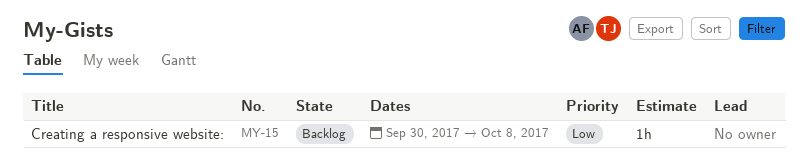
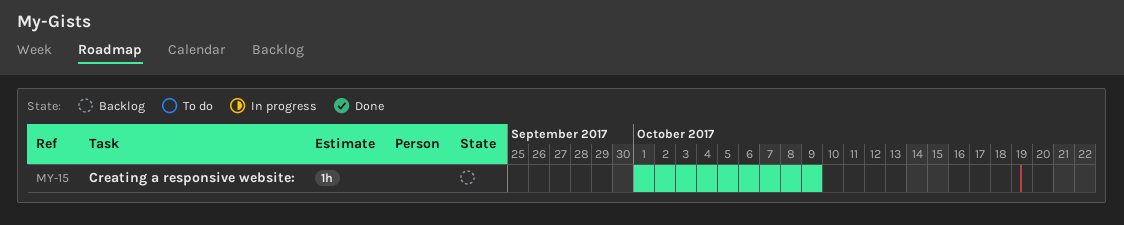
MY-15, start: Sep 30 -> Oct 1
MY-15, due: Oct 8 -> Oct 9

